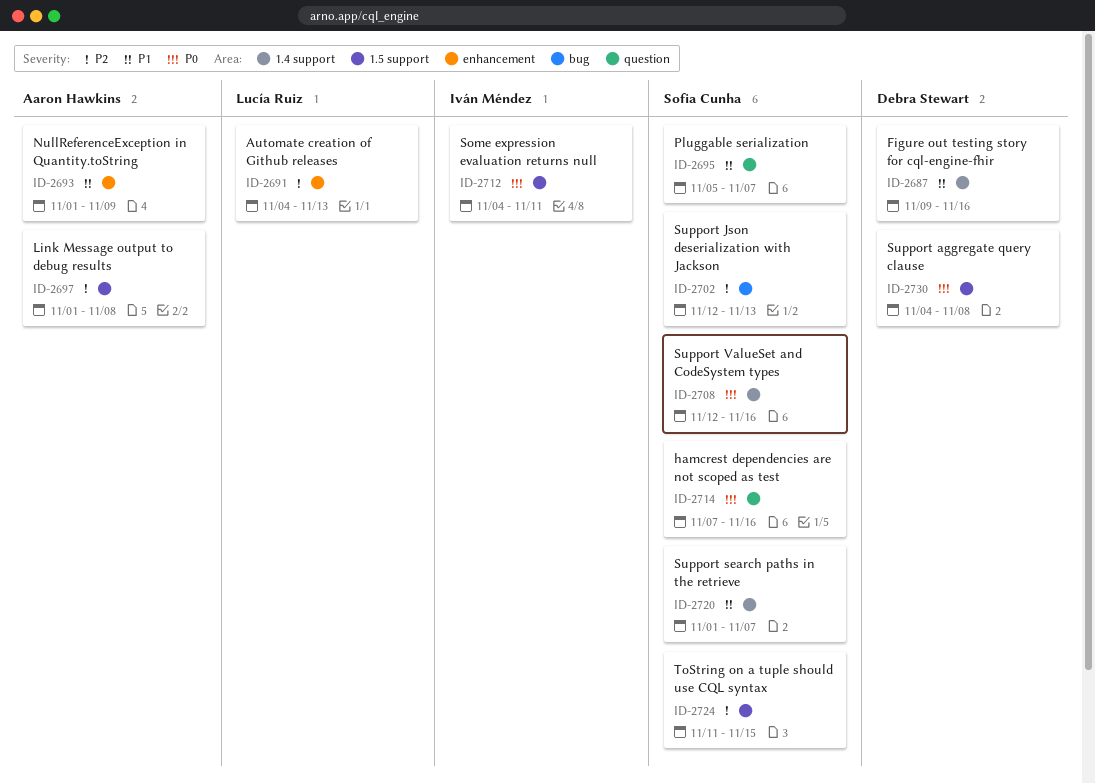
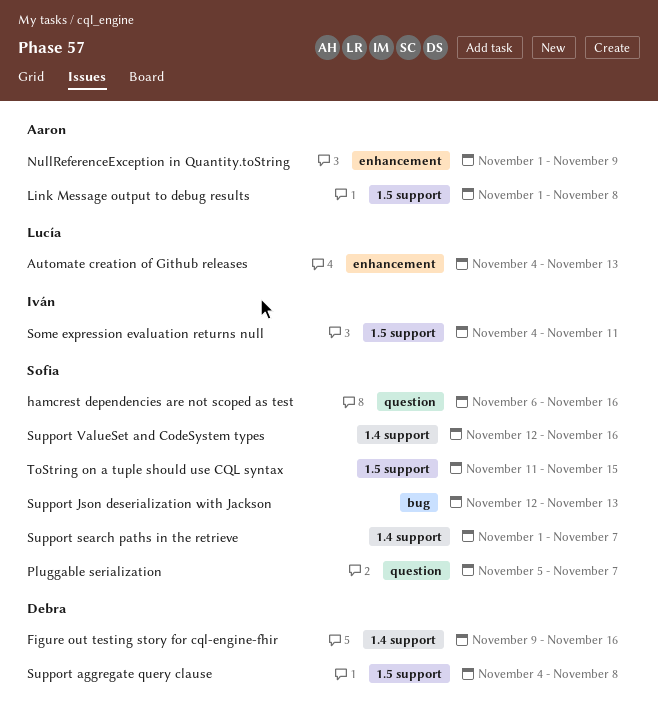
hamcrest dependencies are not scoped as test, start: Nov 7 -> Nov 6

